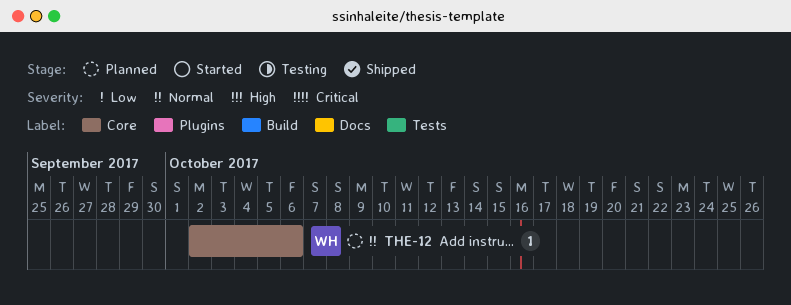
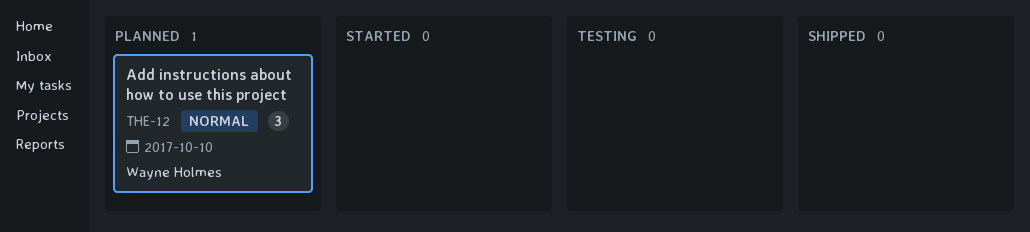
THE-12, estimate: 1 -> 3
THE-12, due: Oct 6 -> Oct 10

